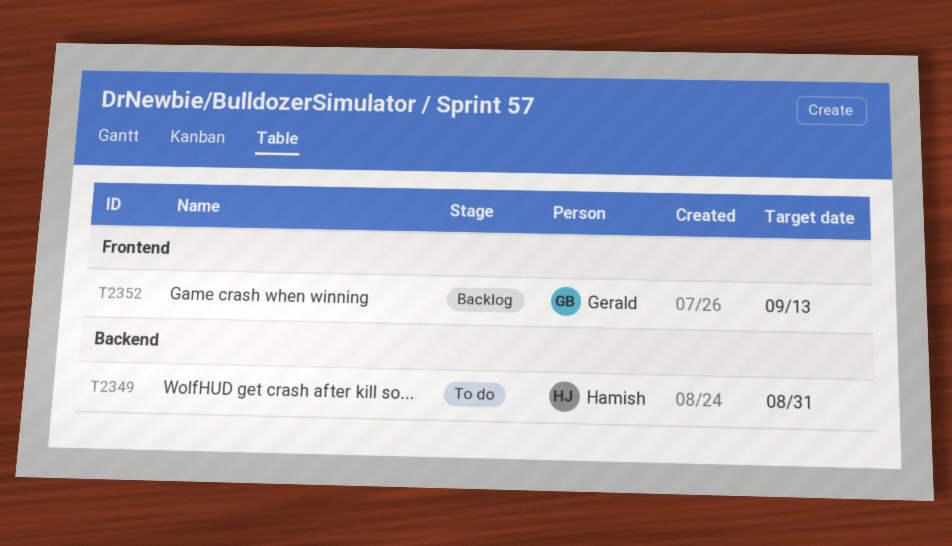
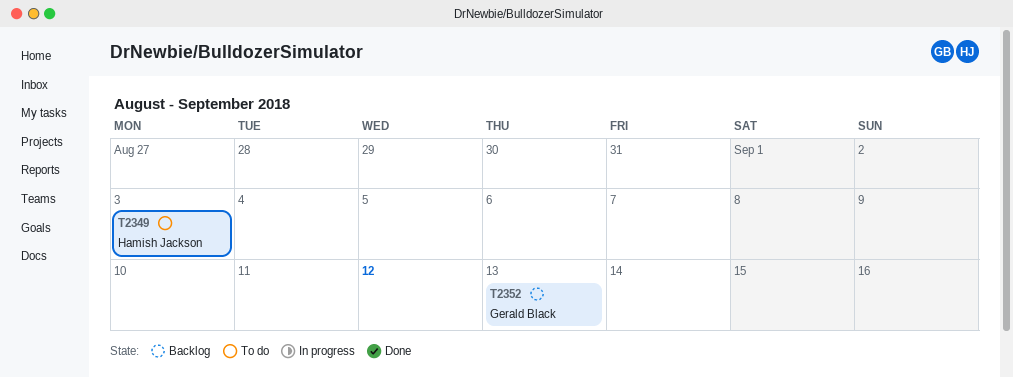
T2349, due: Aug 31 -> Sep 3

